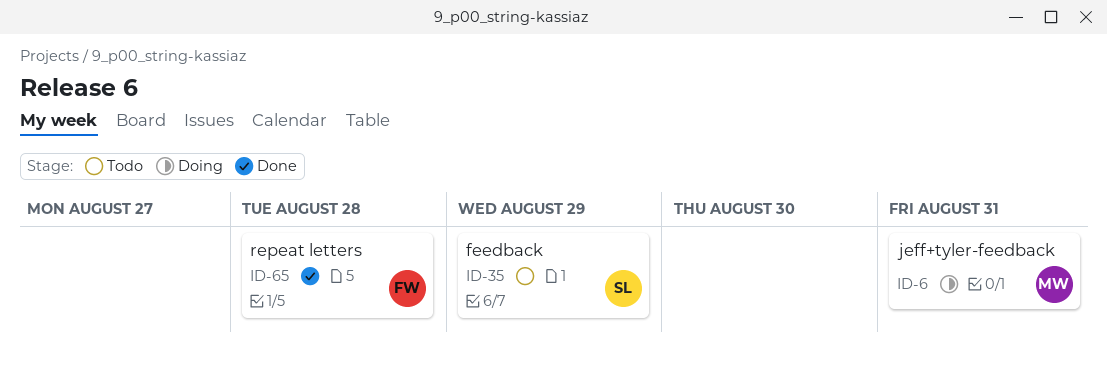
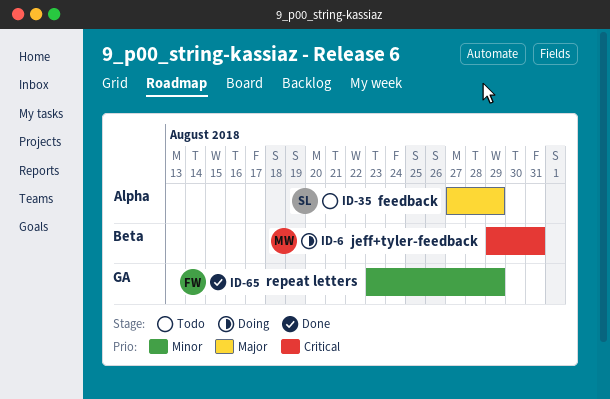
ID-65, due: Aug 28 -> Aug 29

